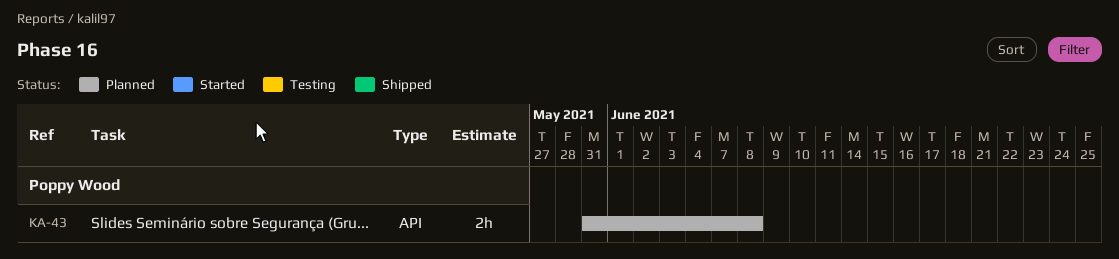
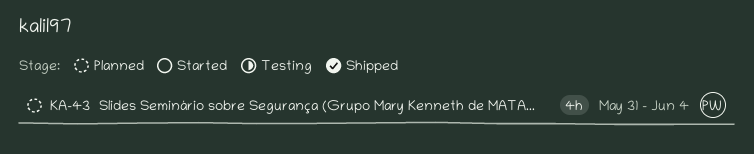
KA-43, estimate: 2h -> 4h
KA-43, due: Jun 8 -> Jun 4

